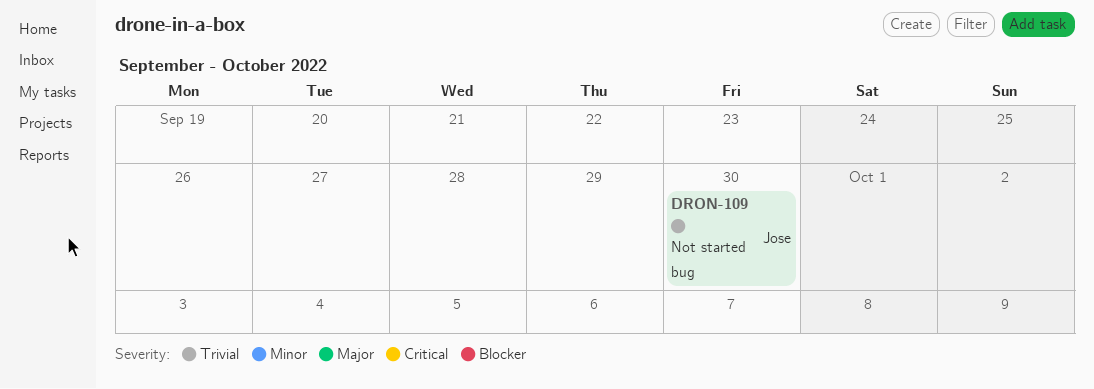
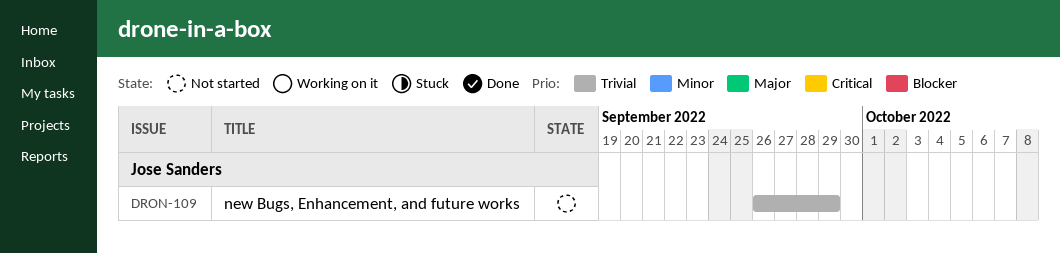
DRON-109, due: Sep 30 -> Sep 29

